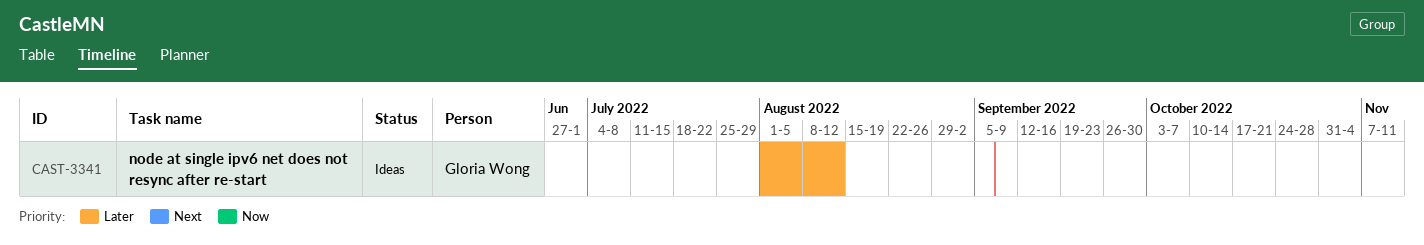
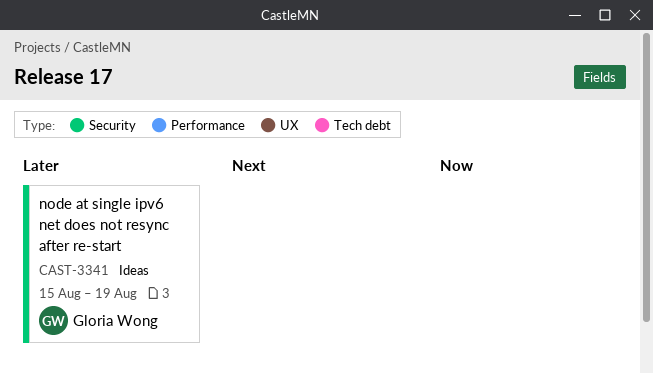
CAST-3341, start: Aug 1 -> Aug 15
CAST-3341, due: Aug 12 -> Aug 19

